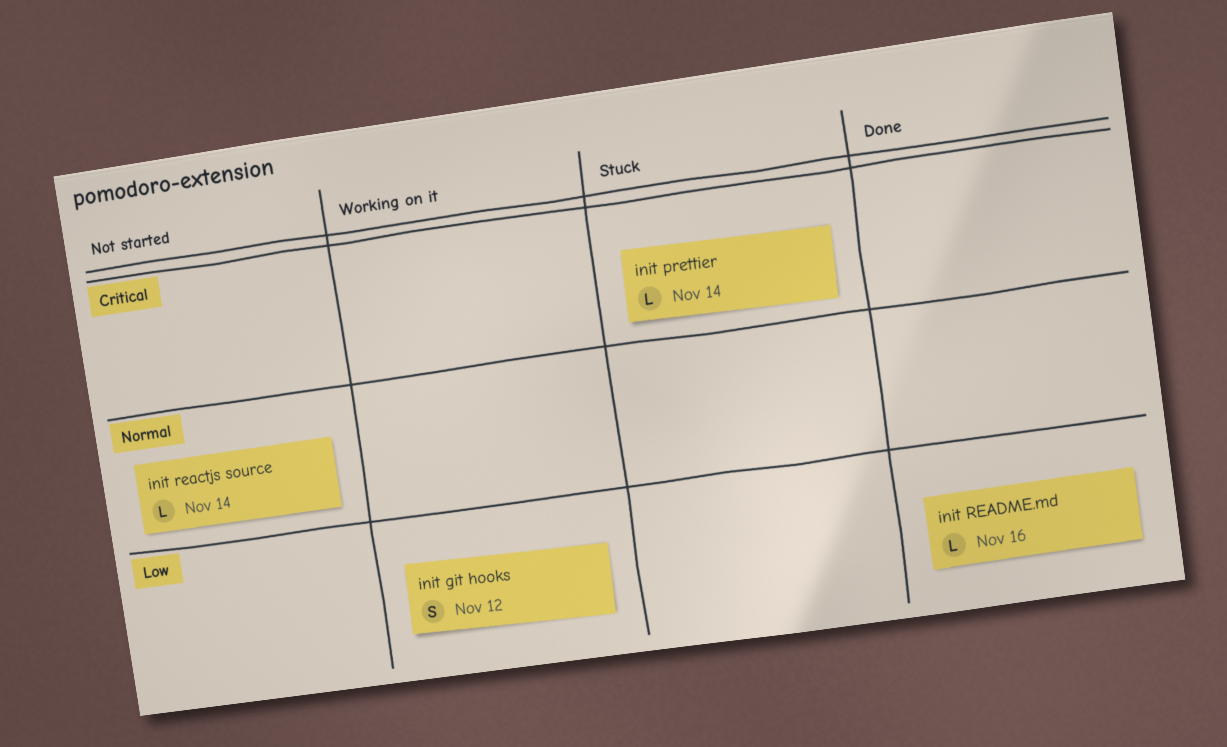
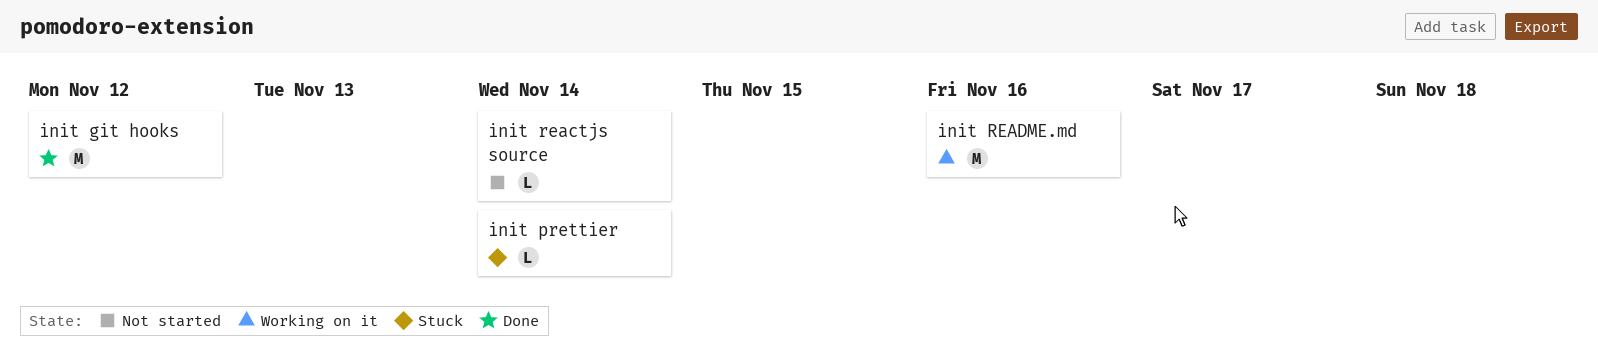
init git hooks, status: Working on it -> Done
init git hooks, estimate: S -> M
init README.md, status: Done -> Working on it
init README.md, estimate: L -> M

